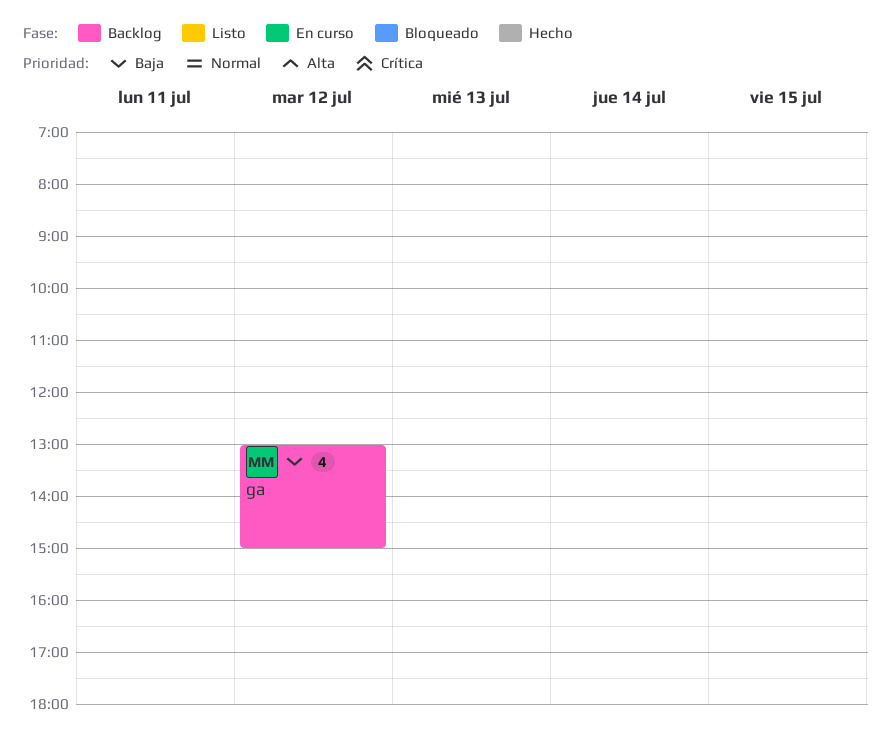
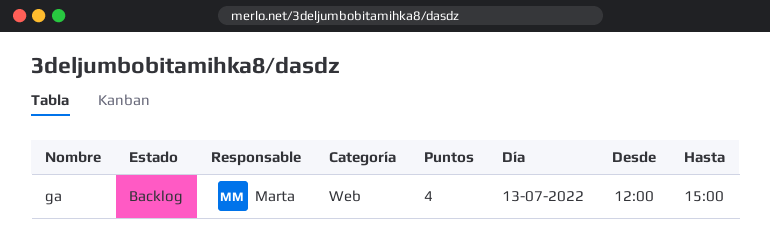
ga, day: Jul 12 -> Jul 13
ga, begins: 13:00 -> 12:00

